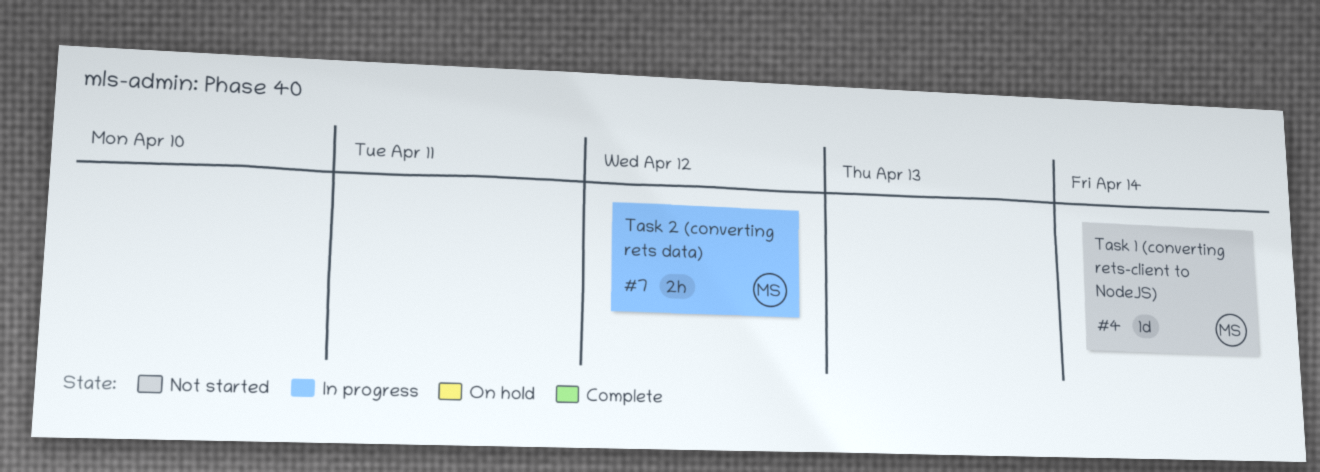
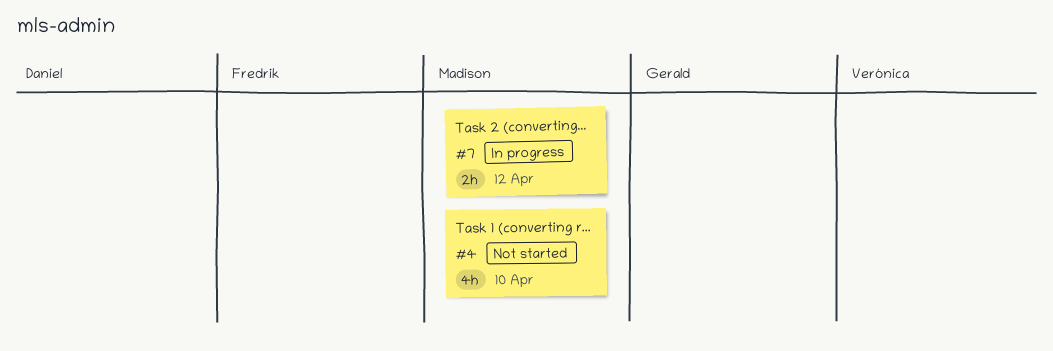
#4, estimate: 1d -> 4h
#4, due: Apr 14 -> Apr 10

